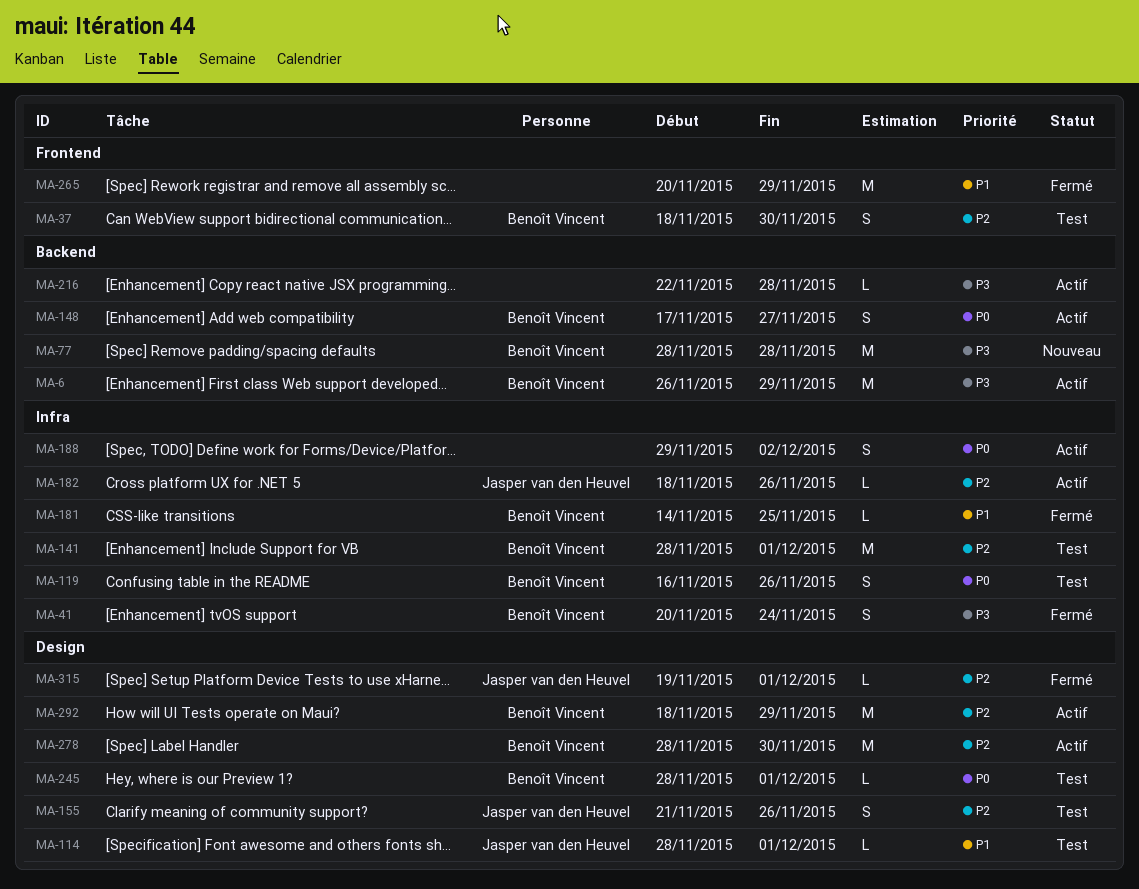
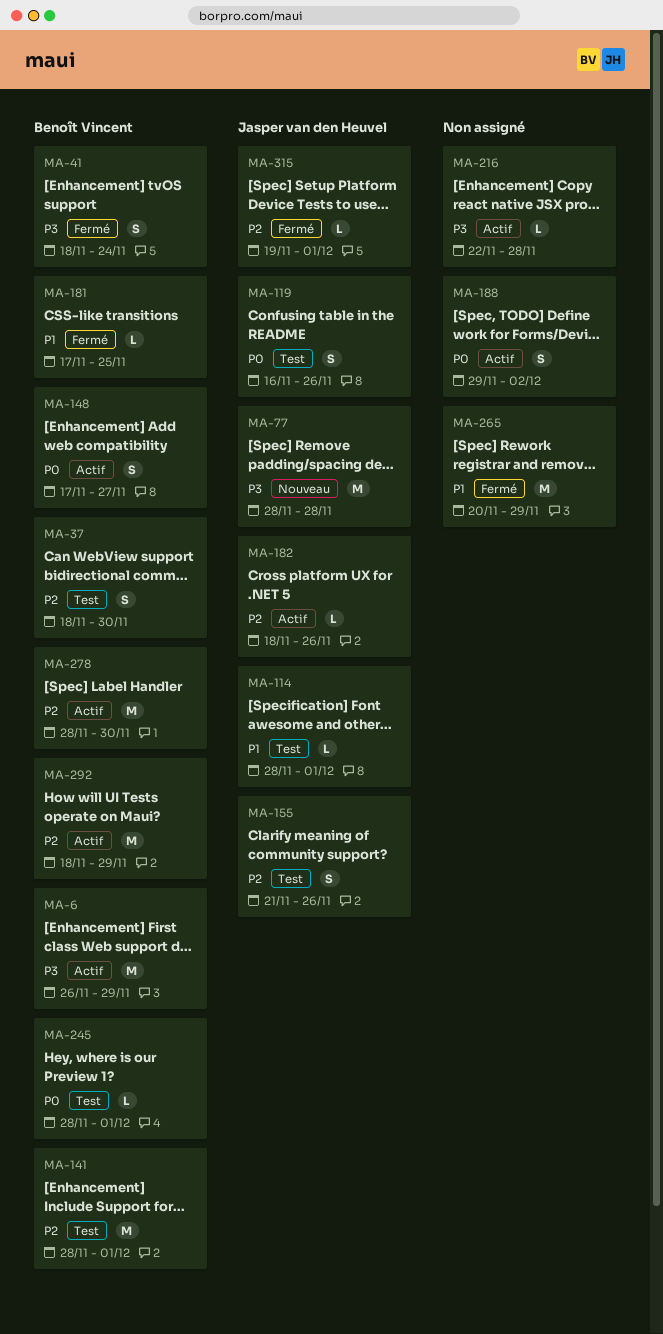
MA-41, start: Nov 20 -> Nov 18
MA-77, owner: Benoît Vincent -> Jasper van den Heuvel
MA-119, owner: Benoît Vincent -> Jasper van den Heuvel
MA-181, start: Nov 14 -> Nov 17

